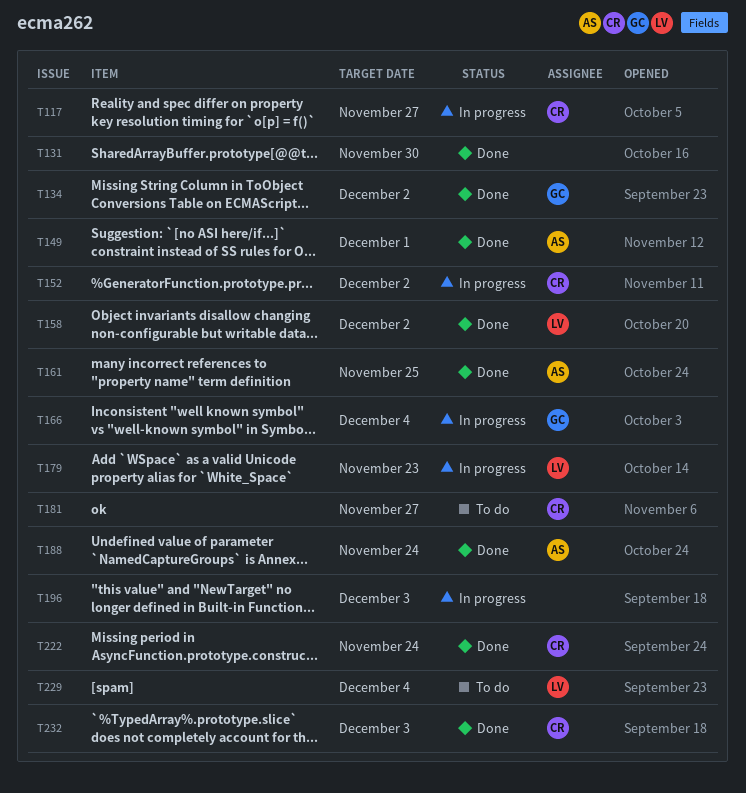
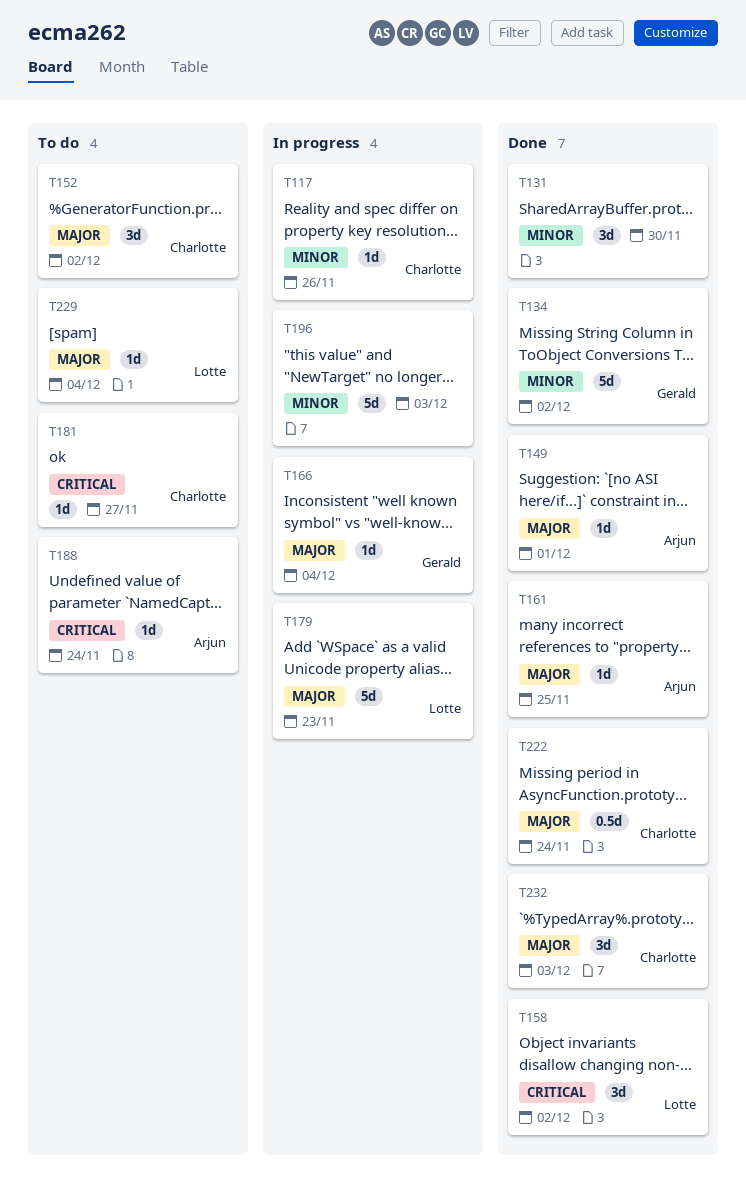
T117, due: Nov 27 -> Nov 26
T152, status: In progress -> To do
T188, status: Done -> To do

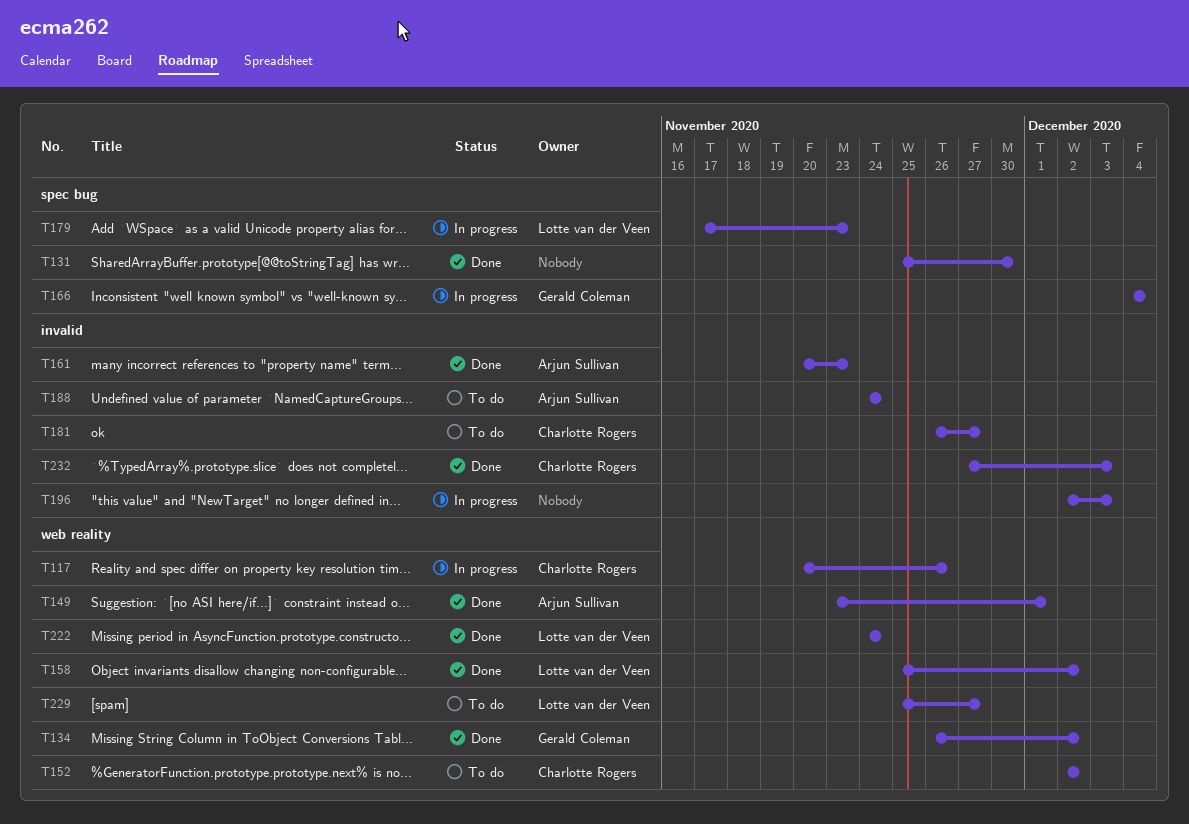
T161, due: Nov 25 -> Nov 23
T222, owner: Charlotte Rogers -> Lotte van der Veen
T229, due: Dec 4 -> Nov 27

